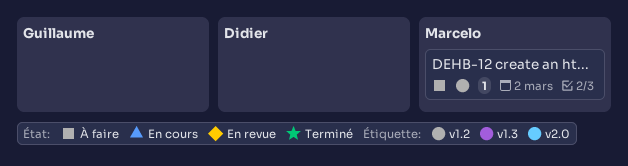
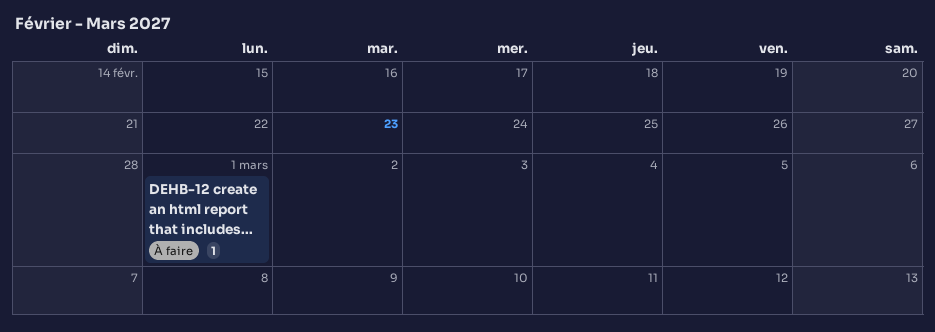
DEHB-12, due: Mar 2 -> Mar 1

